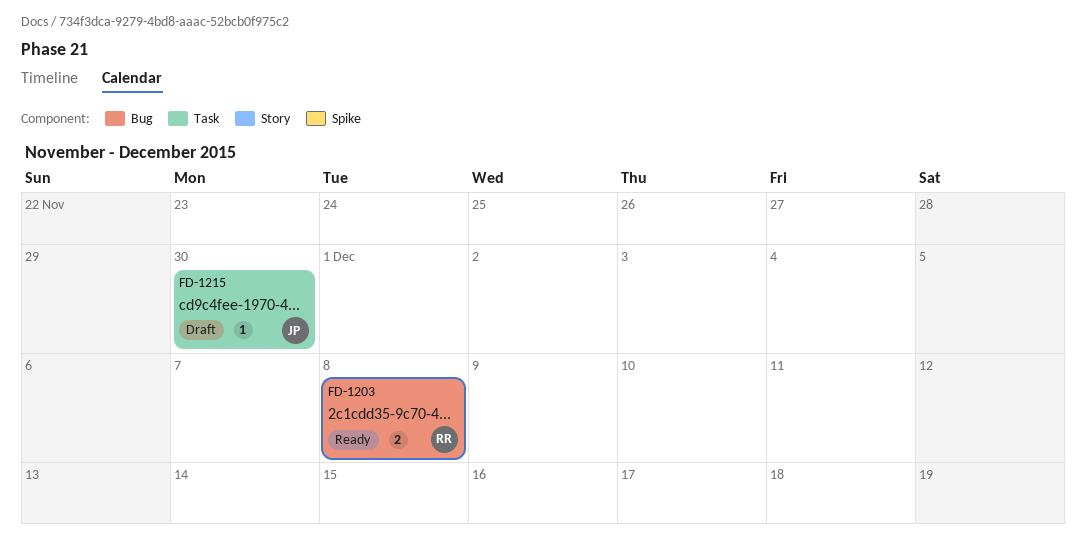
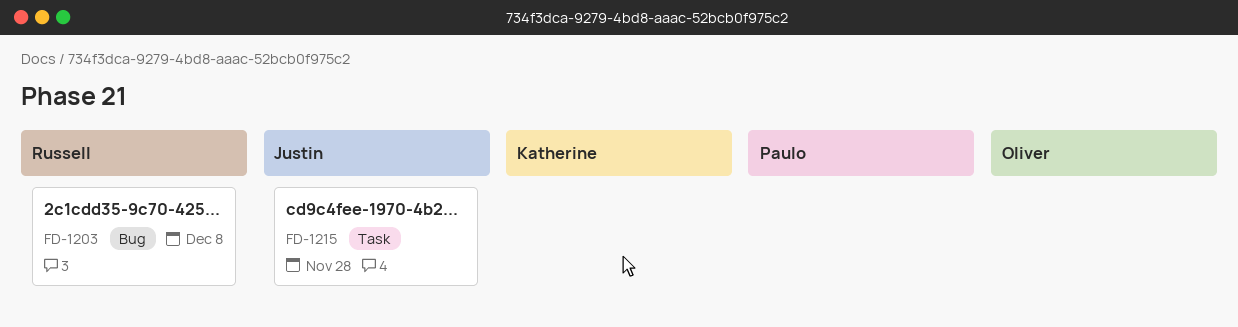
FD-1215, due: Nov 30 -> Nov 28

